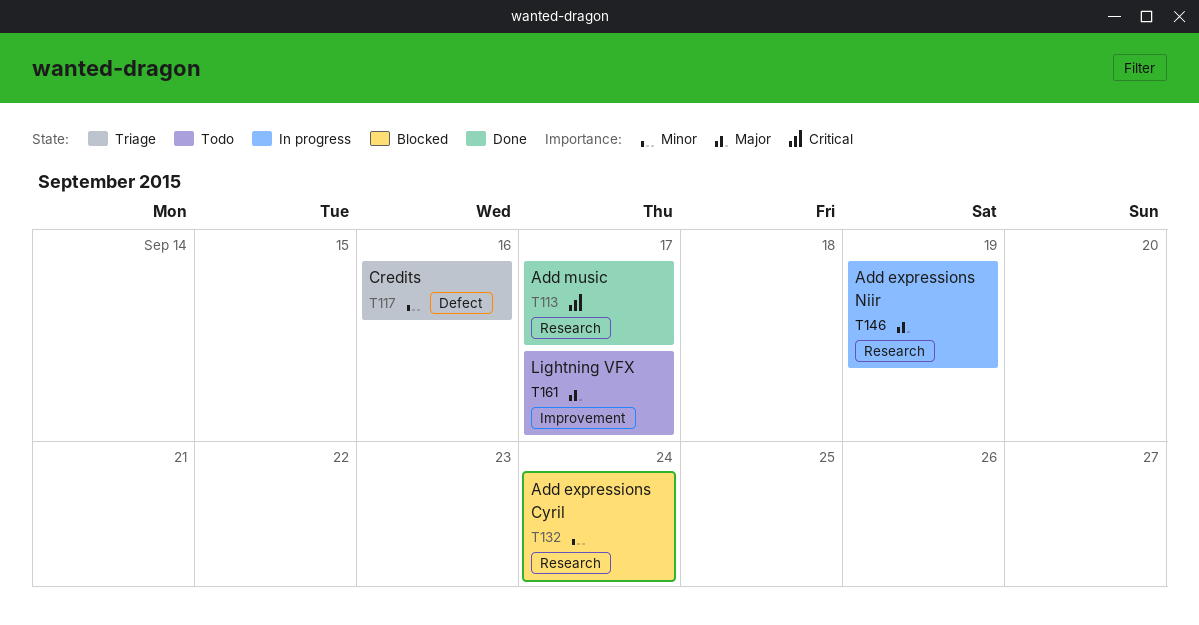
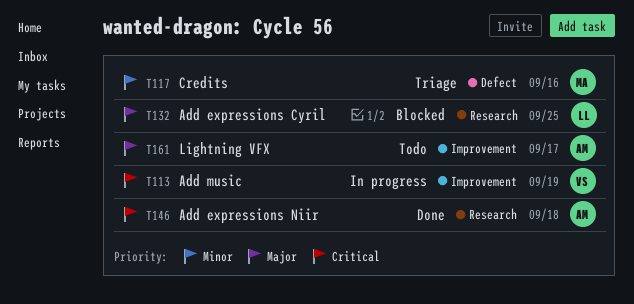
T113, status: Done -> In progress
T113, label: Research -> Improvement
T113, due: Sep 17 -> Sep 19
T132, priority: Minor -> Major
T132, due: Sep 24 -> Sep 25
T146, status: In progress -> Done
T146, priority: Major -> Critical
T146, due: Sep 19 -> Sep 18

